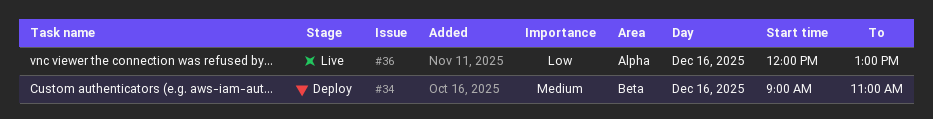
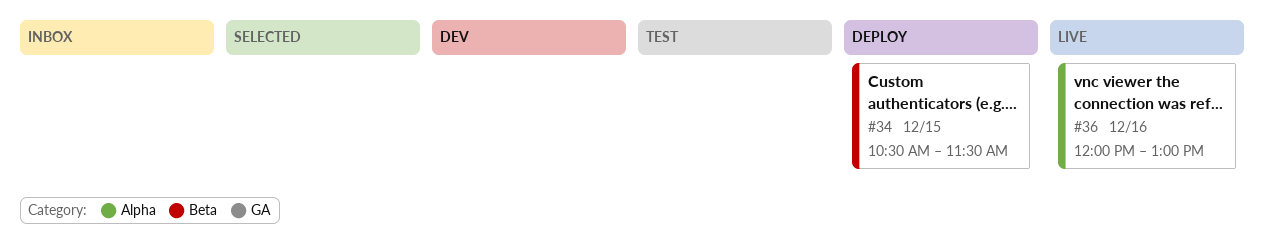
#34, day: Dec 16 -> Dec 15
#34, begins: 09:00 -> 10:30
#34, ends: 11:00 -> 11:30

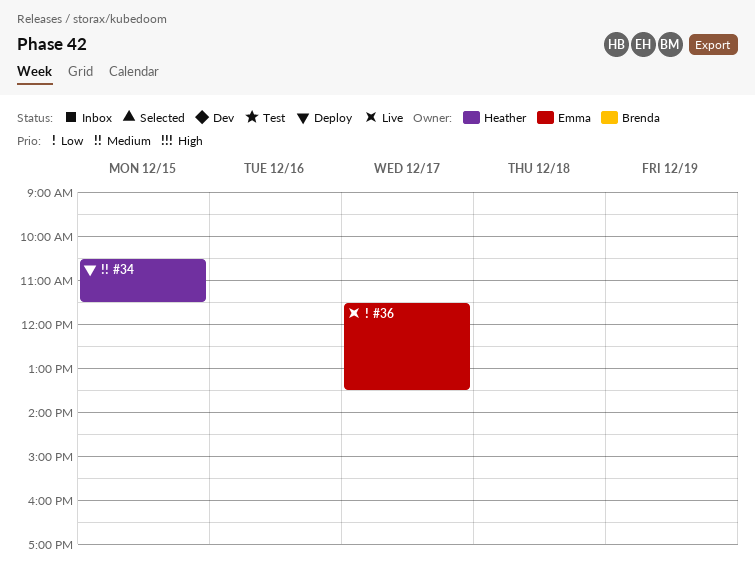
#36, day: Dec 16 -> Dec 17
#36, begins: 12:00 -> 11:30
#36, ends: 13:00 -> 13:30

